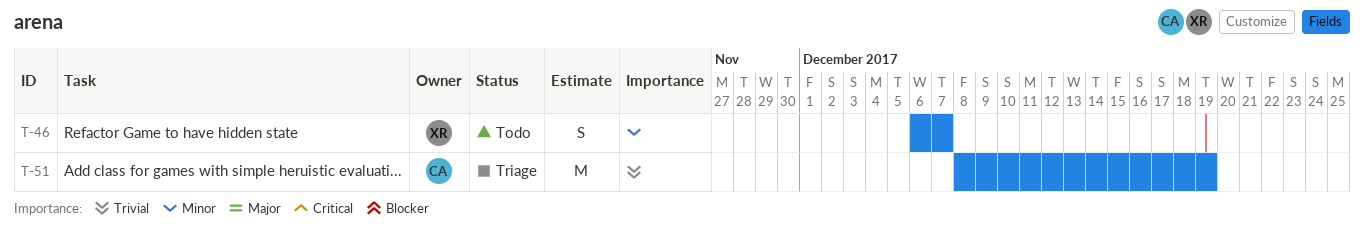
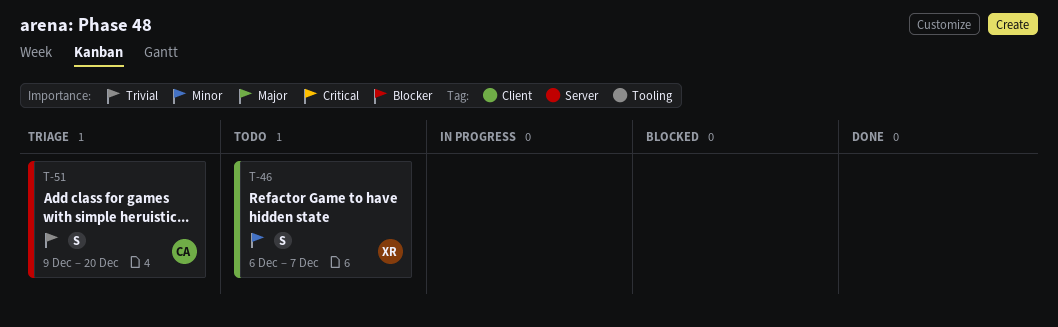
T-51, estimate: M -> S
T-51, start: Dec 8 -> Dec 9
T-51, due: Dec 19 -> Dec 20

